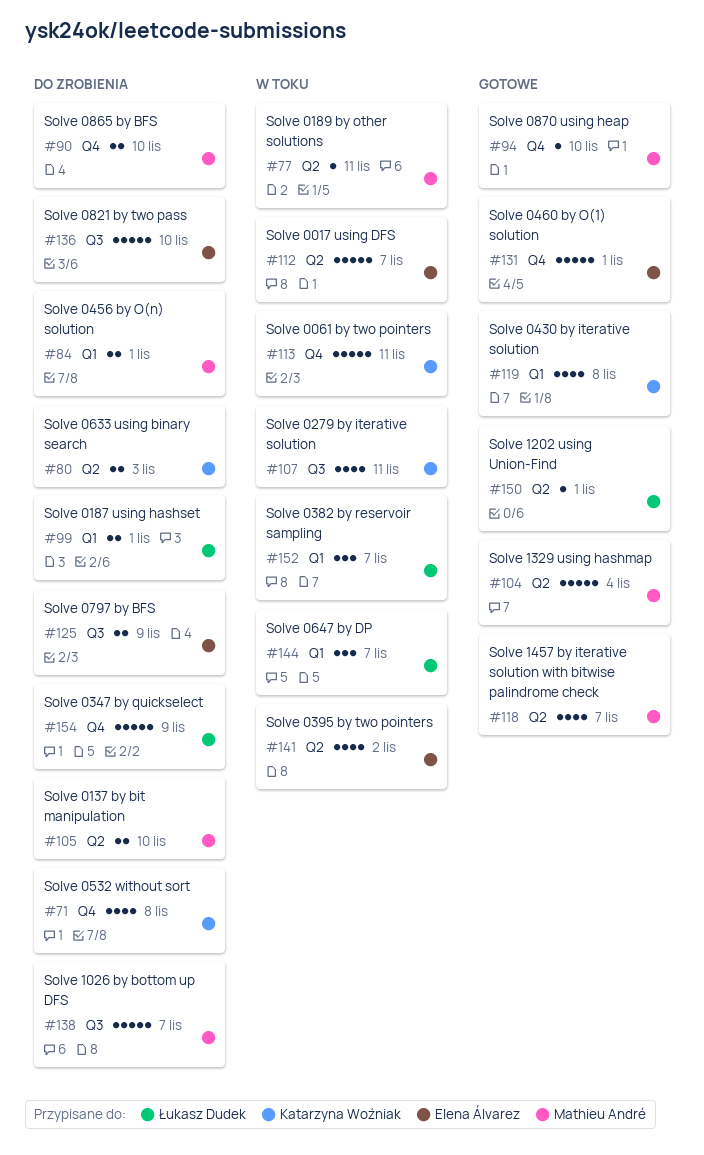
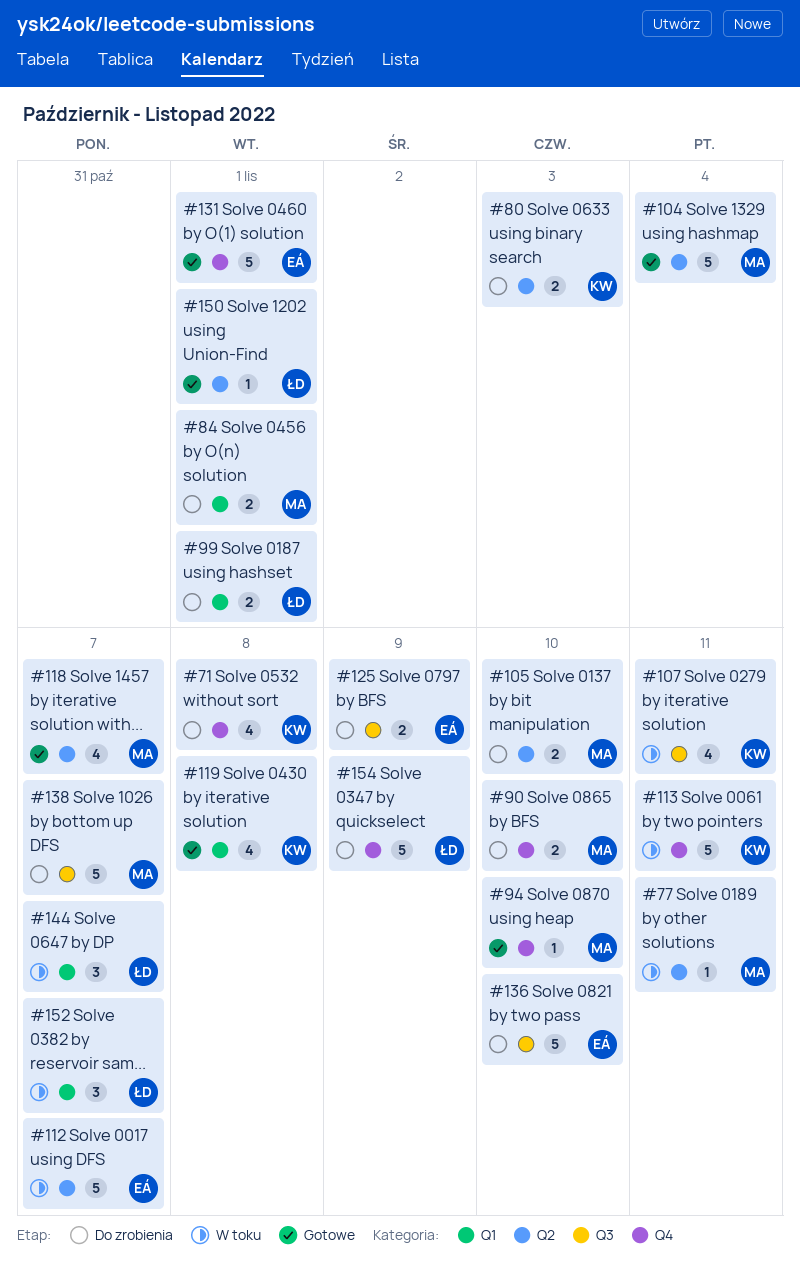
#141: present -> none

